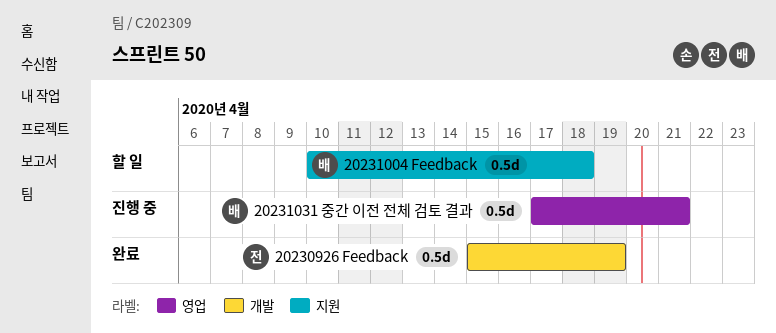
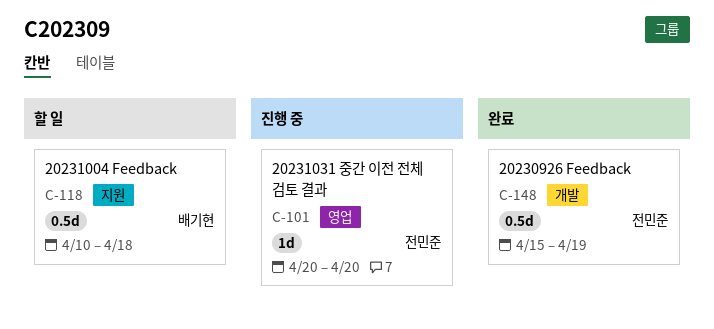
20231031 중간 이전 전체 검토 결과, owner: 배기현 -> 전민준
20231031 중간 이전 전체 검토 결과, estimate: 0.5d -> 1d
20231031 중간 이전 전체 검토 결과, start: Apr 17 -> Apr 20
20231031 중간 이전 전체 검토 결과, due: Apr 21 -> Apr 20

